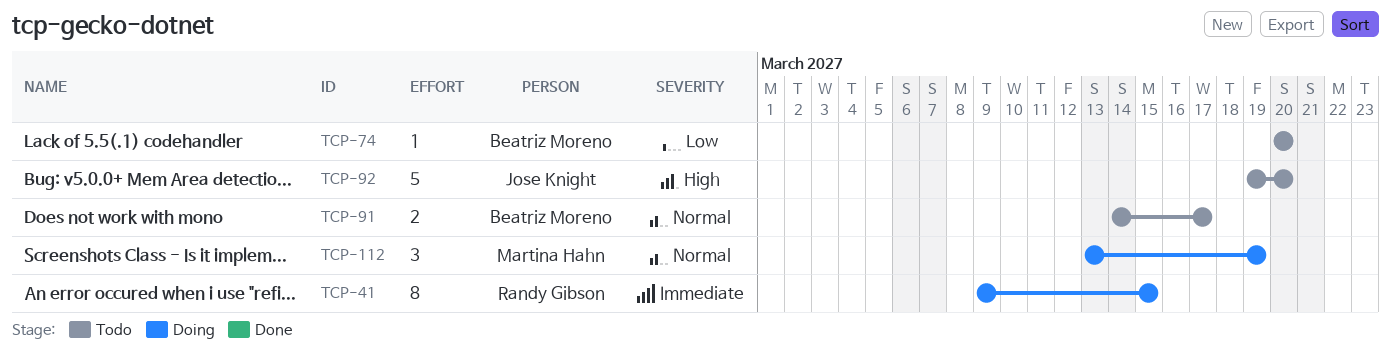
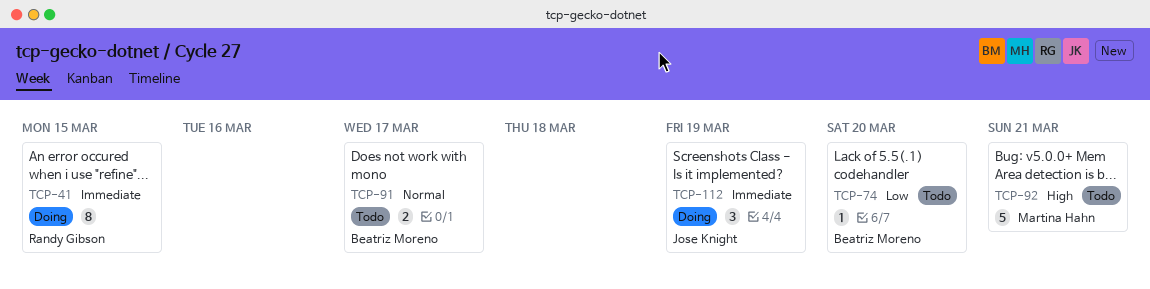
TCP-92, owner: Jose Knight -> Martina Hahn
TCP-92, due: Mar 20 -> Mar 21
TCP-112, owner: Martina Hahn -> Jose Knight
TCP-112, priority: Normal -> Immediate

